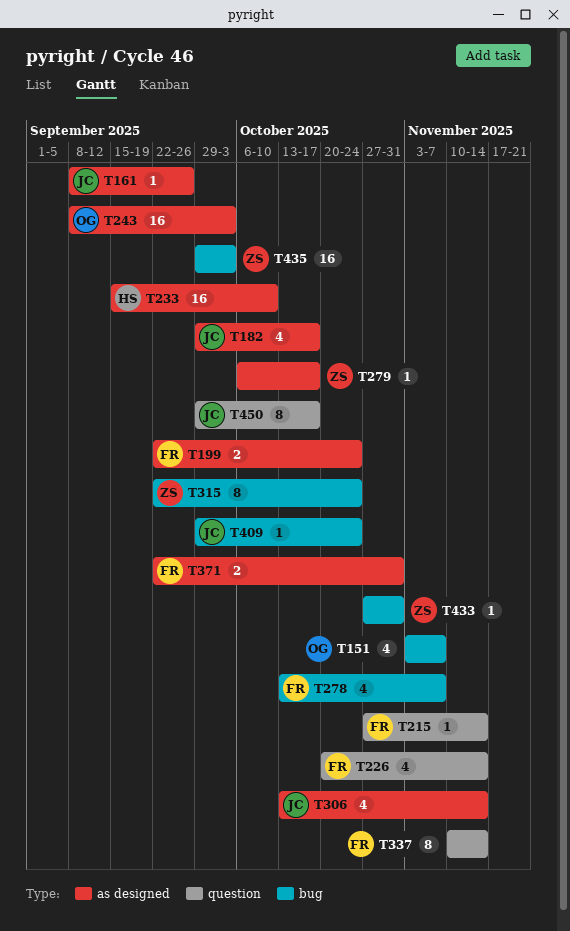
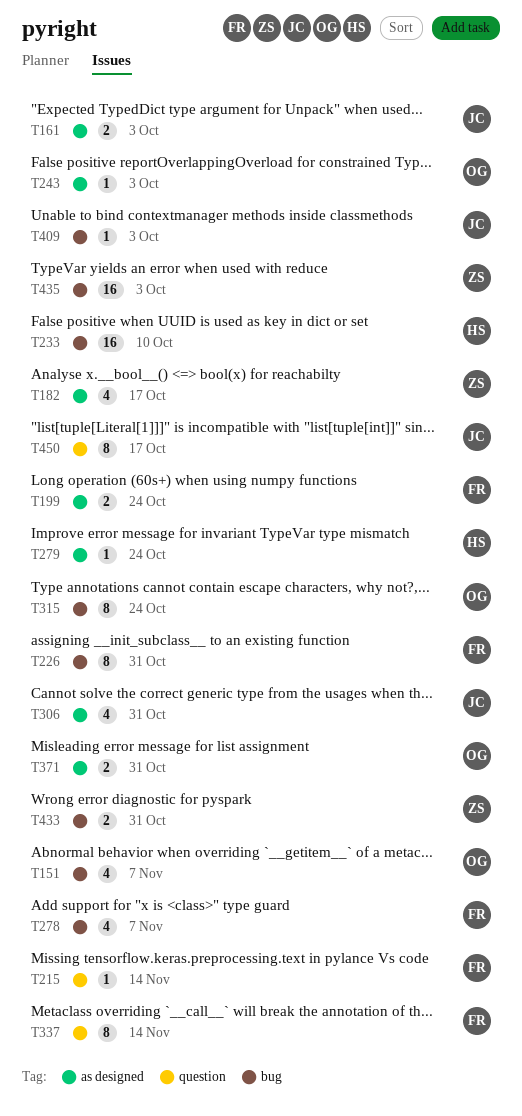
T161, estimate: 1 -> 2
T161, due: Sep 26 -> Oct 3
T182, owner: JC -> ZS
T226, label: question -> bug
T226, estimate: 4 -> 8
T226, due: Nov 14 -> Oct 31
T233, label: as designed -> bug
T243, estimate: 16 -> 1
T279, owner: ZS -> HS
T279, due: Oct 17 -> Oct 24
T306, due: Nov 14 -> Oct 31
T315, owner: ZS -> OG
T371, owner: FR -> OG
T409, due: Oct 24 -> Oct 3
T433, estimate: 1 -> 2

